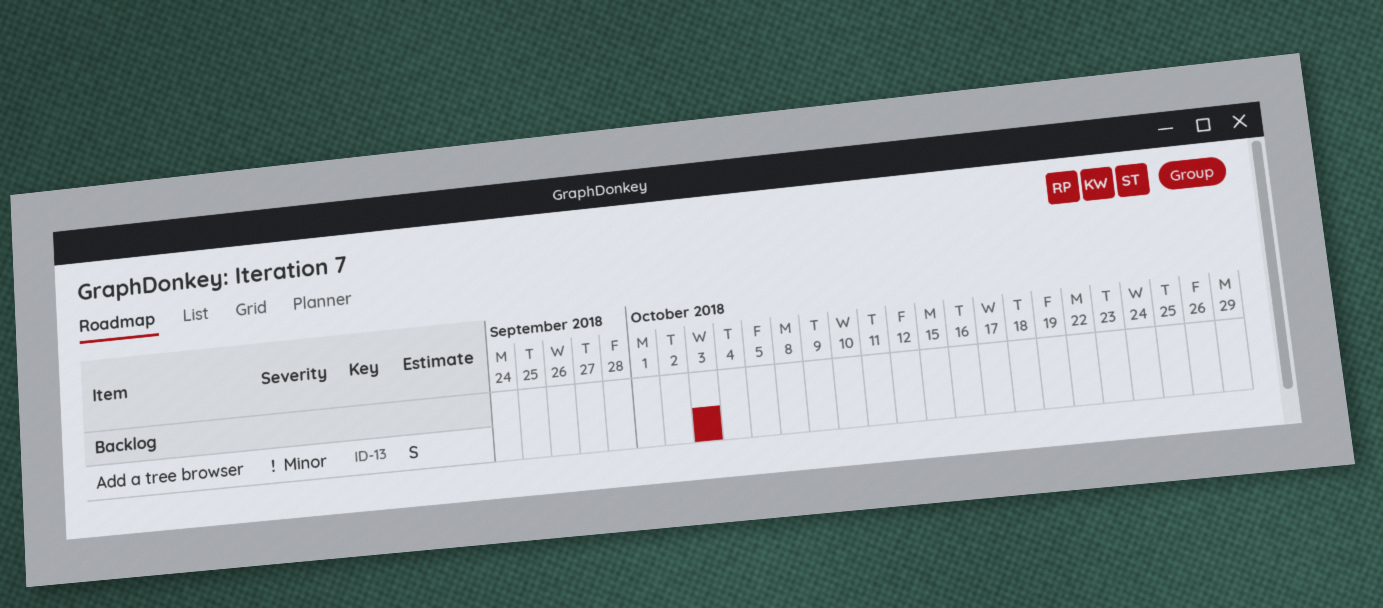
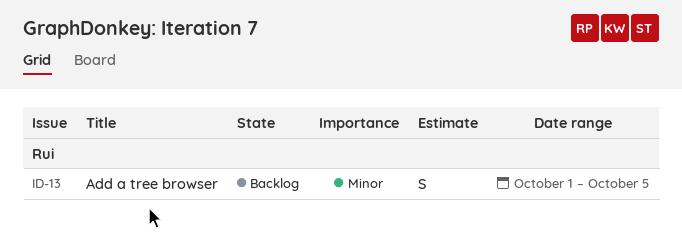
ID-13, start: Oct 3 -> Oct 1
ID-13, due: Oct 3 -> Oct 5

